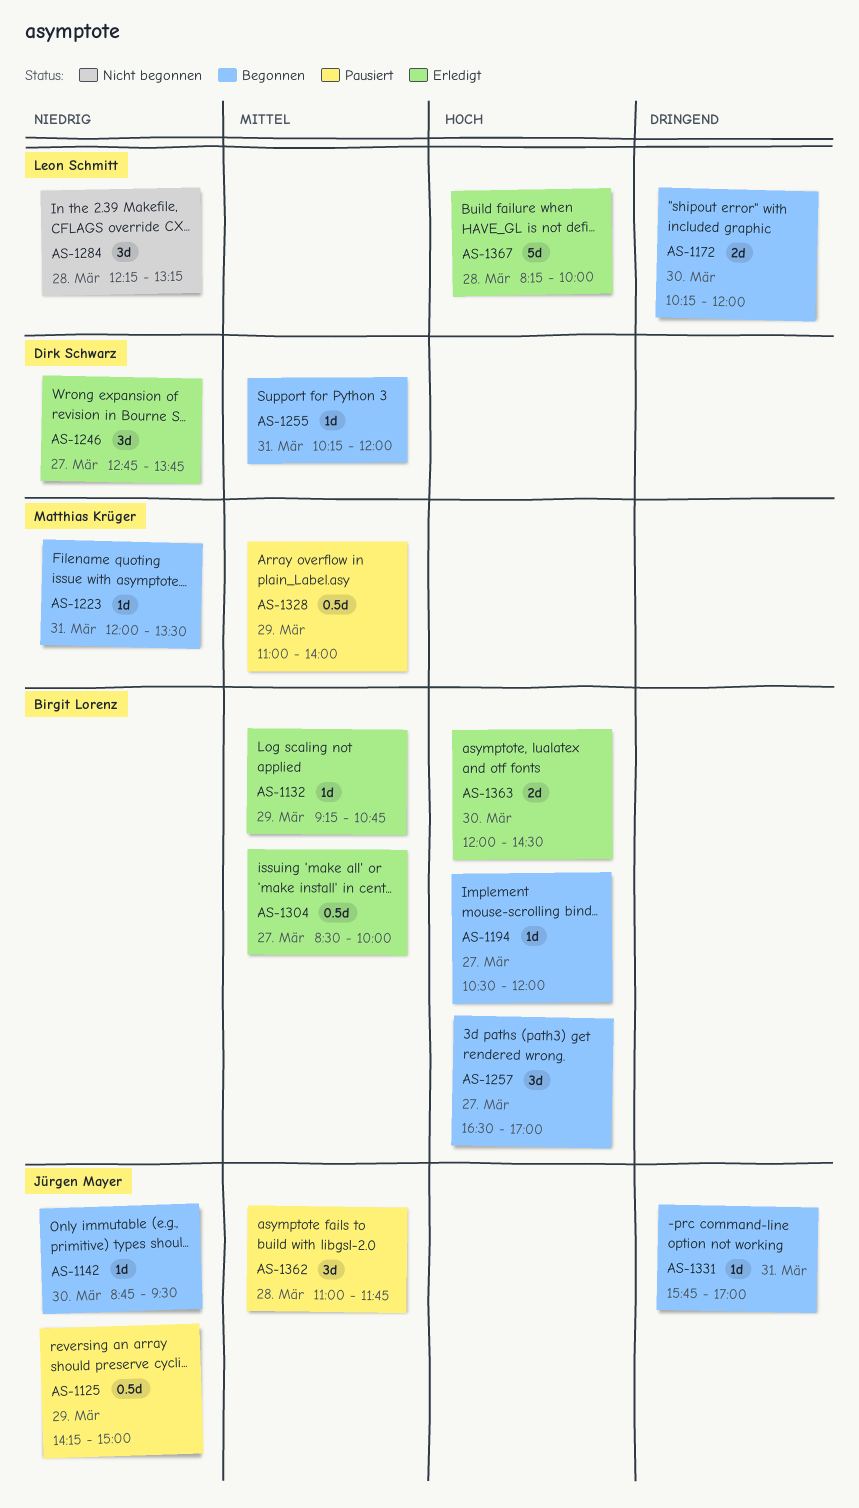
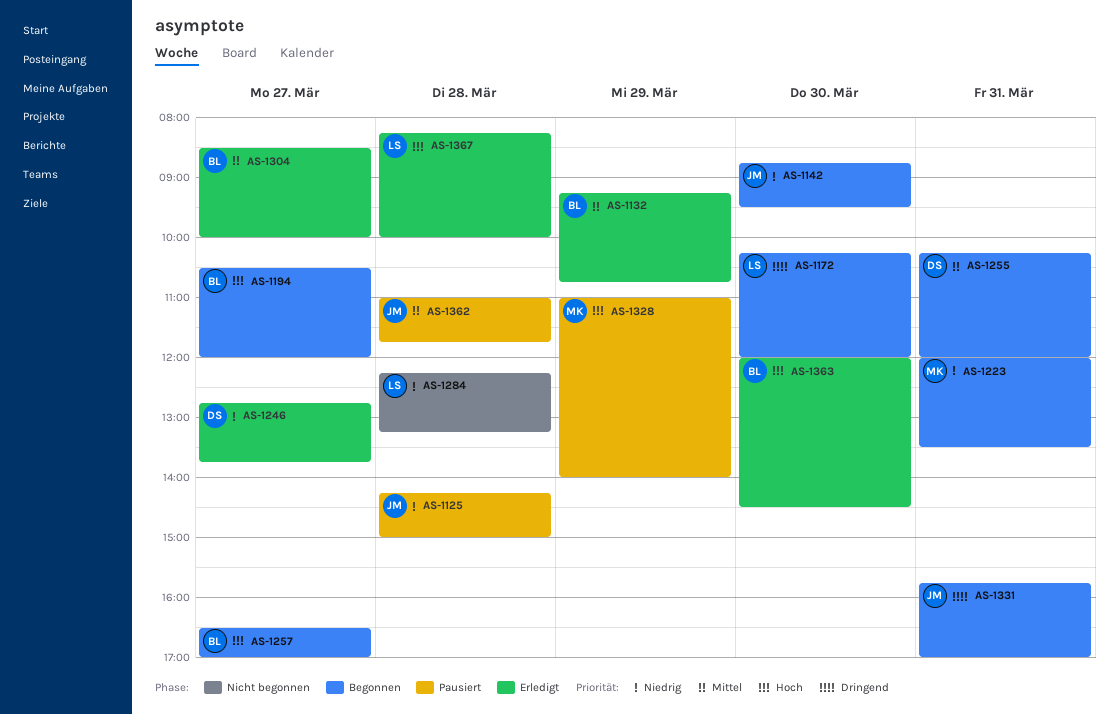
AS-1125, day: Mar 29 -> Mar 28
AS-1328, priority: Mittel -> Hoch

